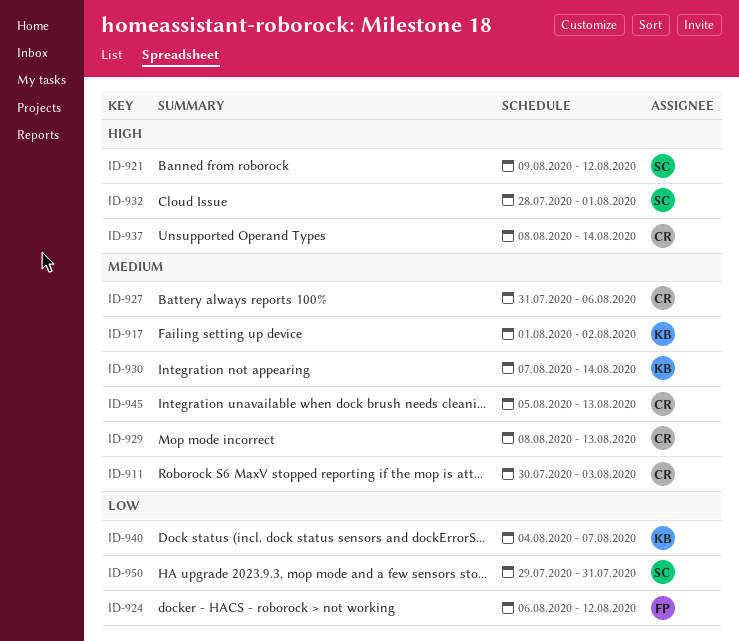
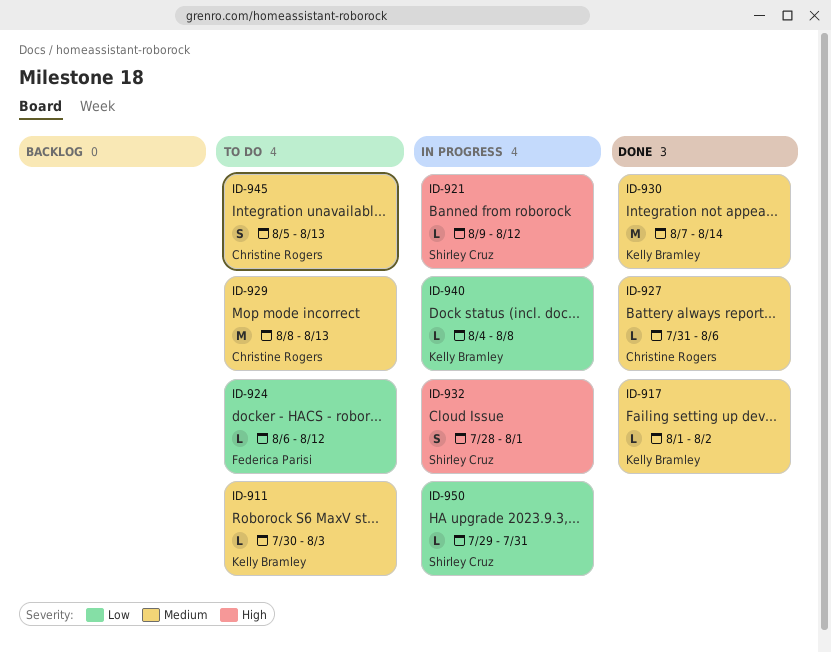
ID-911, owner: Christine Rogers -> Kelly Bramley
ID-937: present -> none
ID-940, due: Aug 7 -> Aug 8

